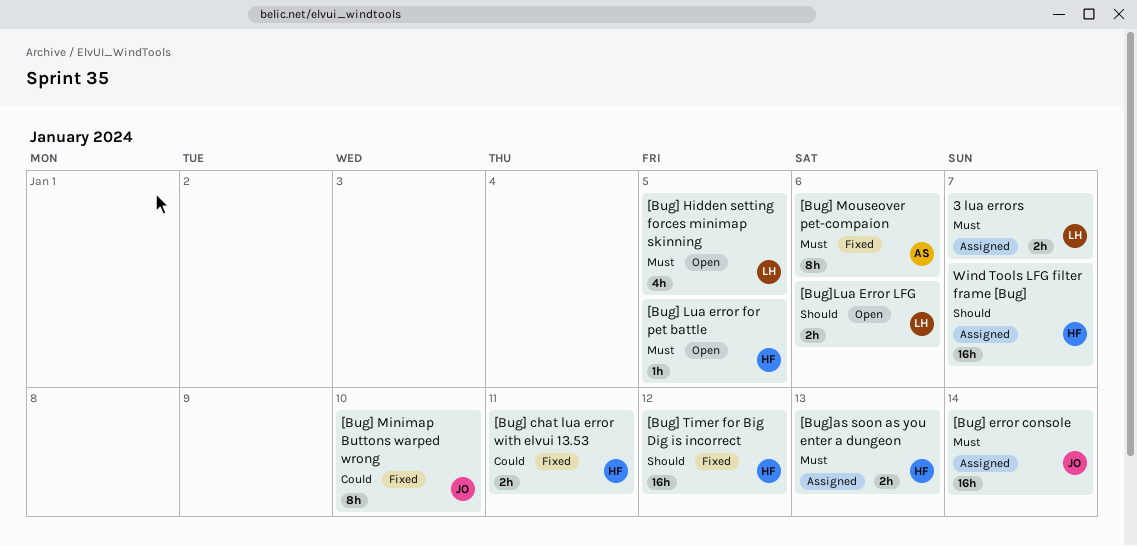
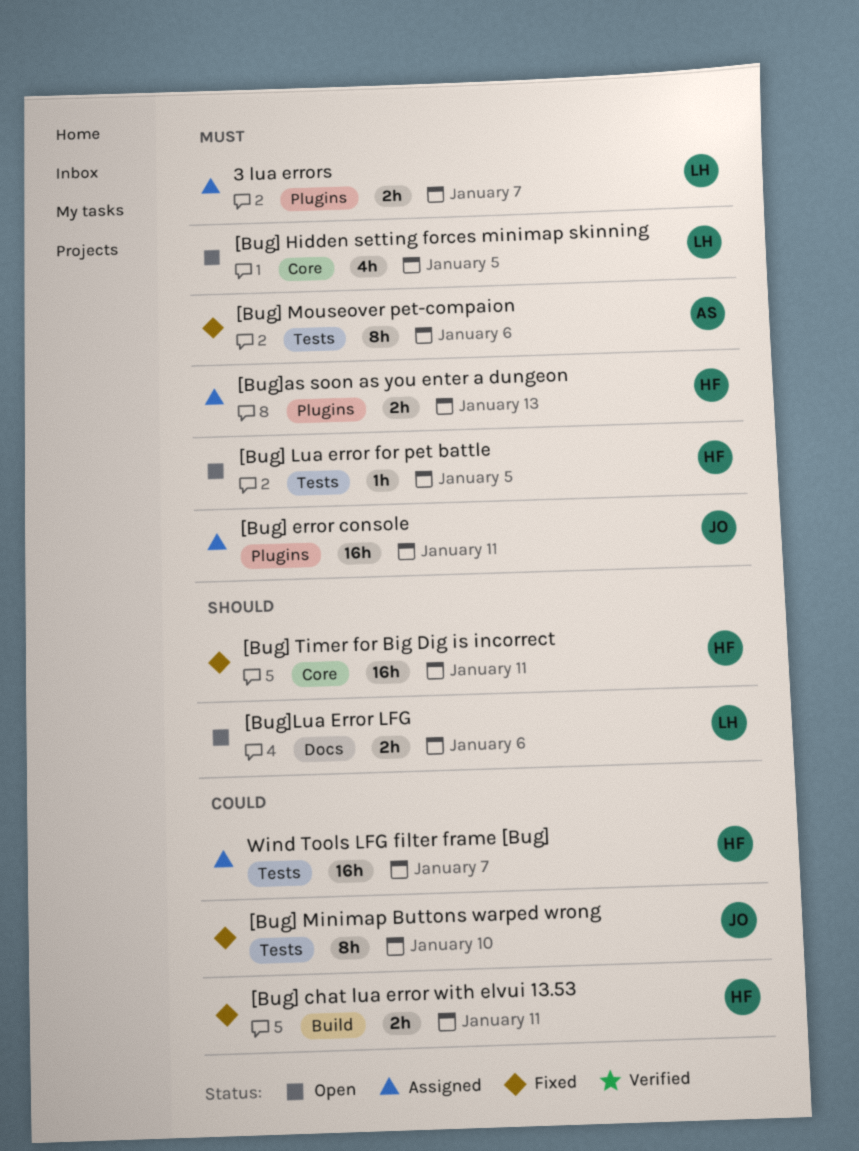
[Bug] error console, due: Jan 14 -> Jan 11
[Bug] Timer for Big Dig is incorrect, due: Jan 12 -> Jan 11
Wind Tools LFG filter frame [Bug], priority: Should -> Could

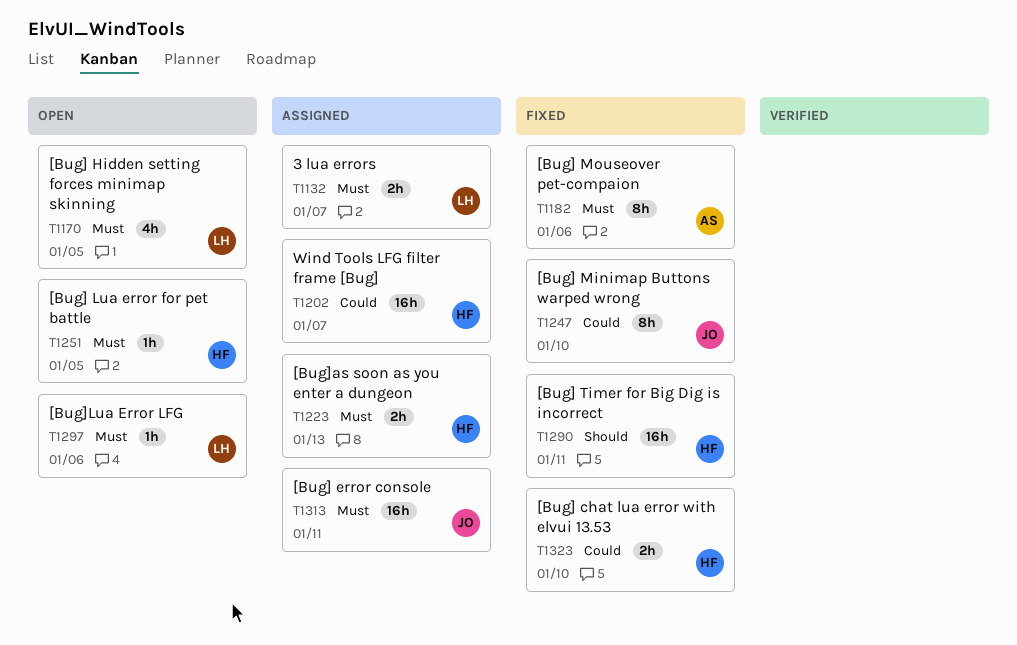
[Bug] chat lua error with elvui 13.53, due: Jan 11 -> Jan 10
[Bug]Lua Error LFG, priority: Should -> Must
[Bug]Lua Error LFG, estimate: 2h -> 1h

